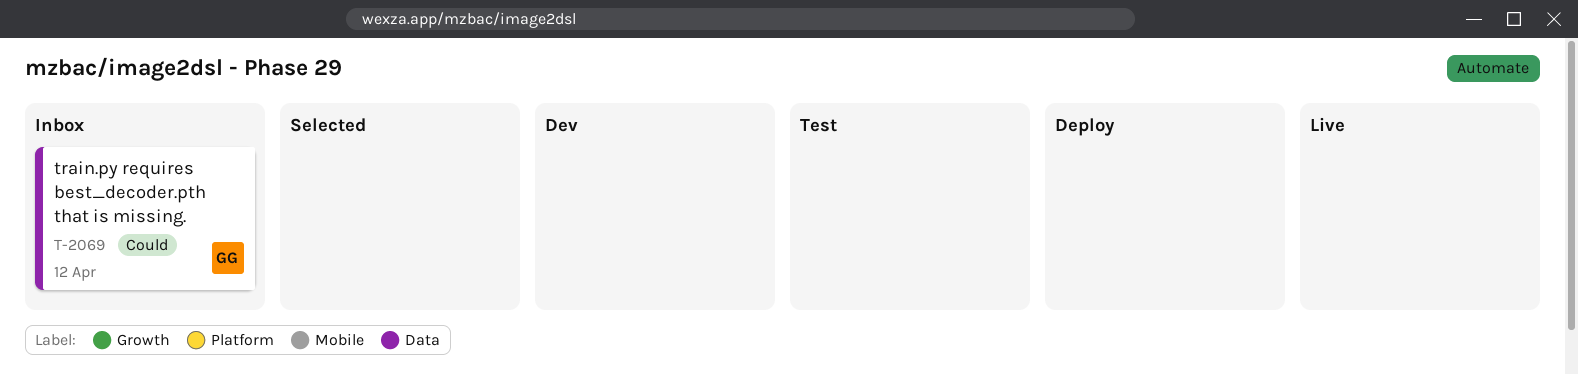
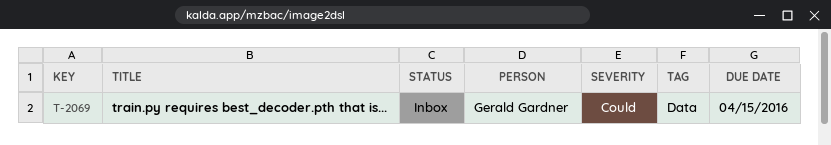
T-2069, due: Apr 12 -> Apr 15

